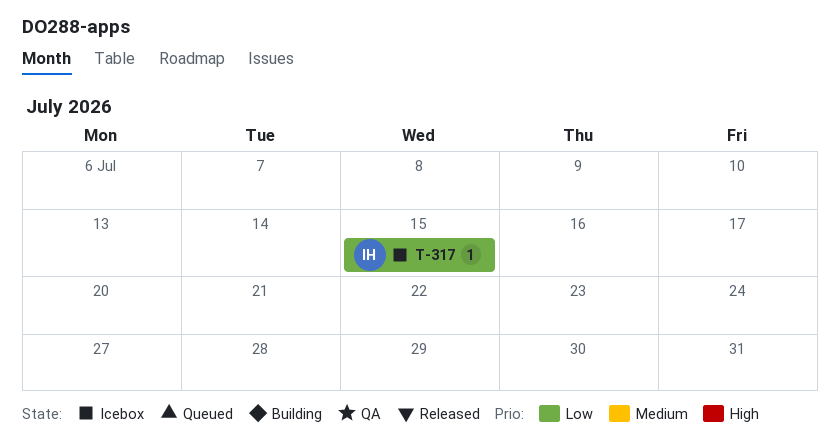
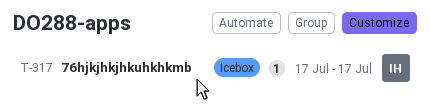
T-317, start: Jul 15 -> Jul 17
T-317, due: Jul 15 -> Jul 17

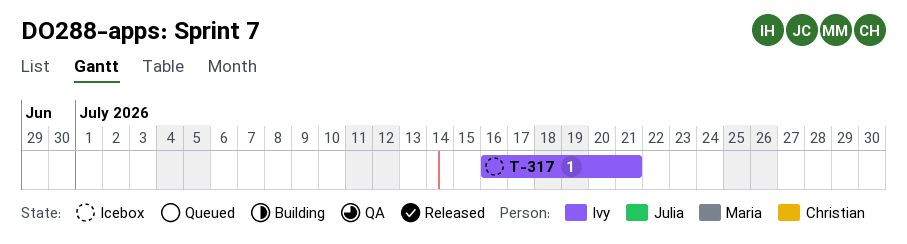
T-317, start: Jul 17 -> Jul 16
T-317, due: Jul 17 -> Jul 21

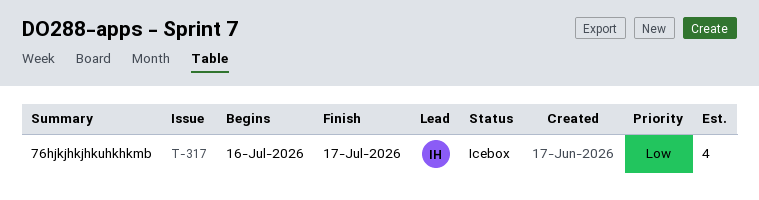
T-317, estimate: 1 -> 4
T-317, due: Jul 21 -> Jul 17

